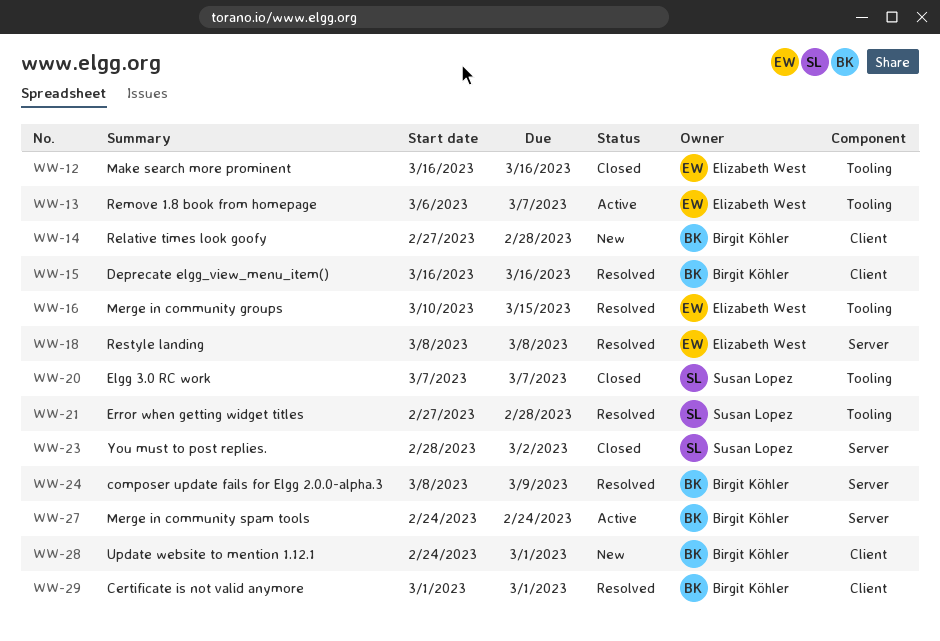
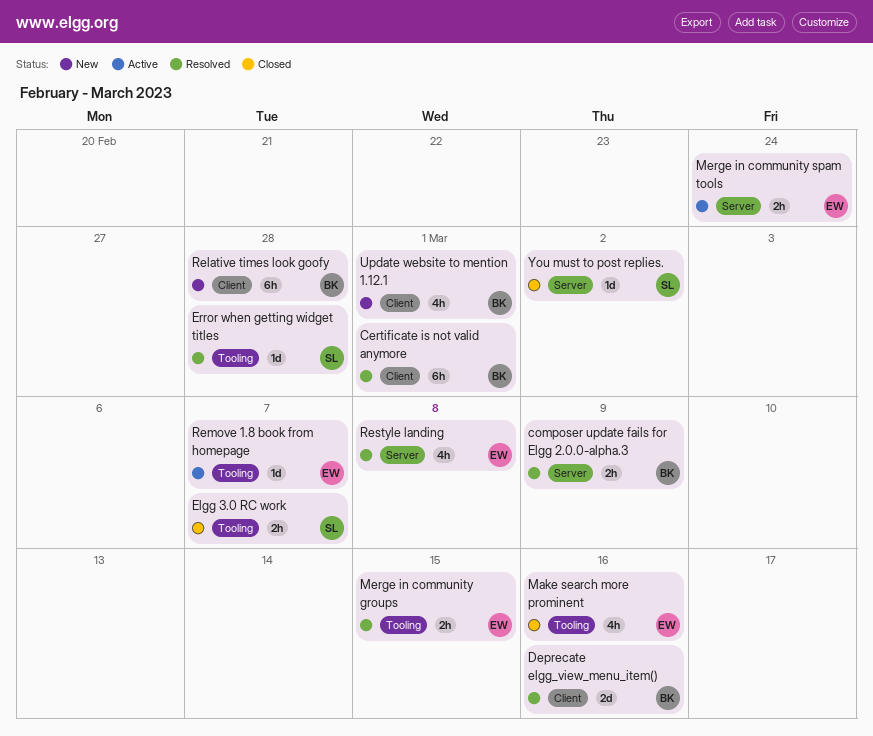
Merge in community spam tools, owner: Birgit Köhler -> Elizabeth West

